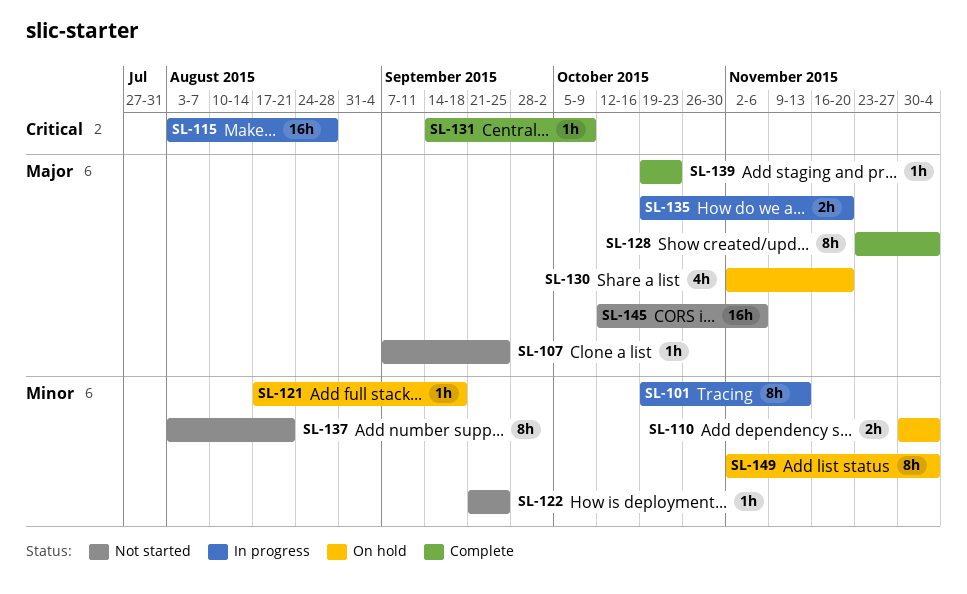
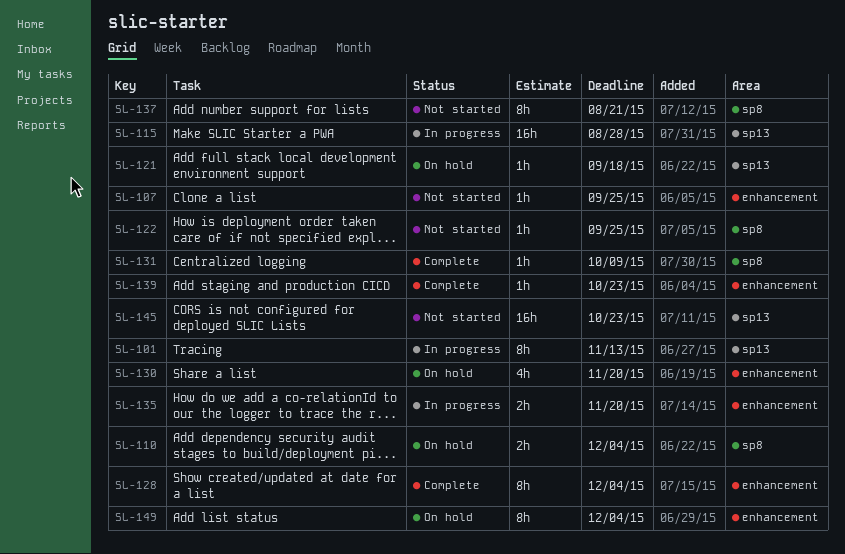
SL-145, due: Nov 6 -> Oct 23

